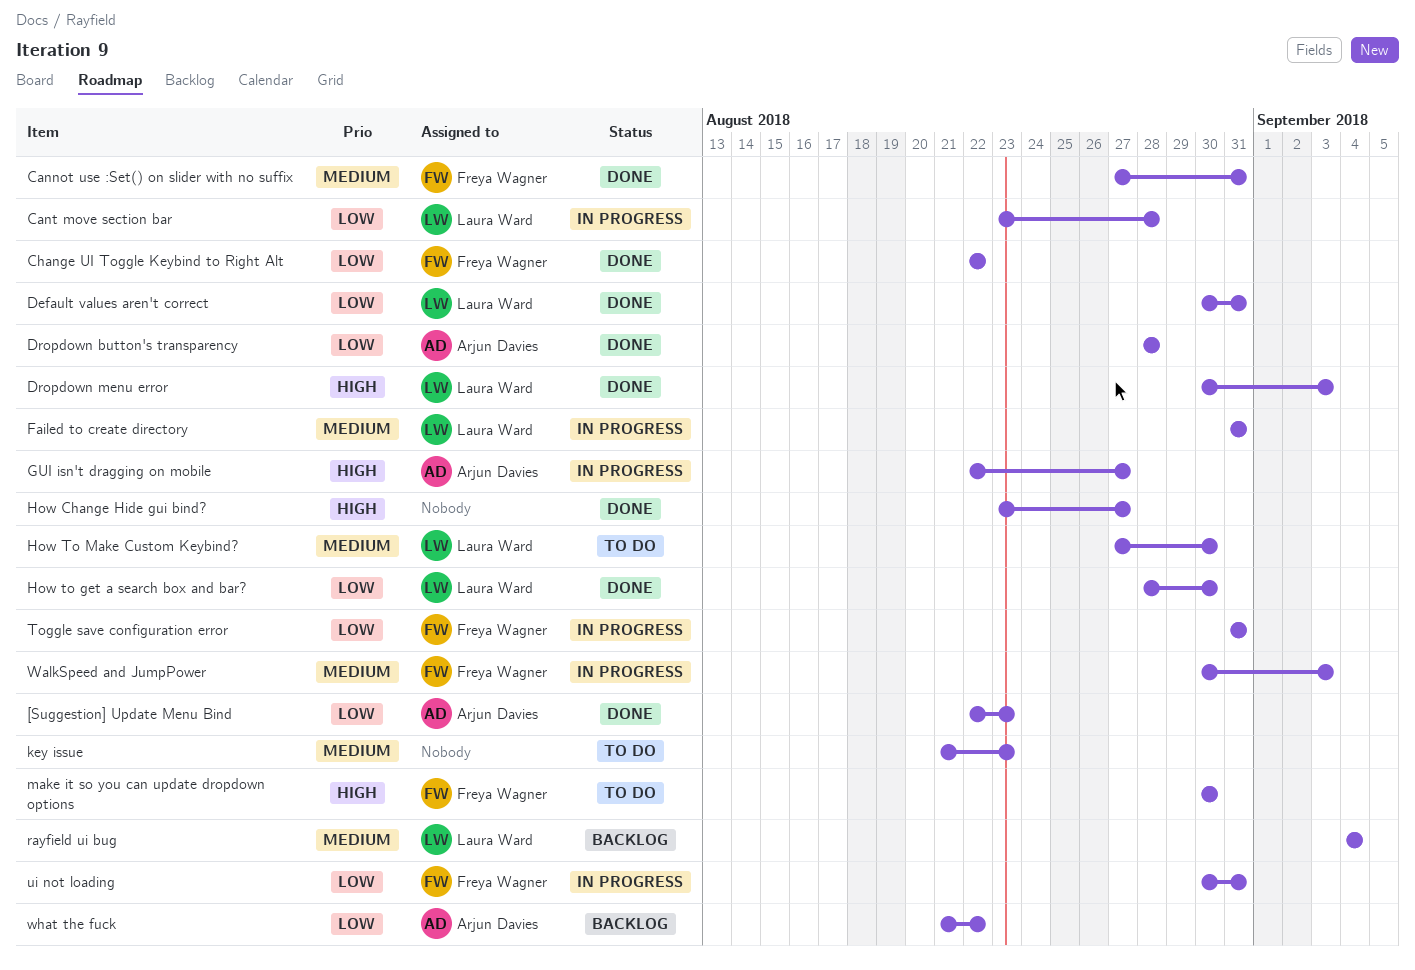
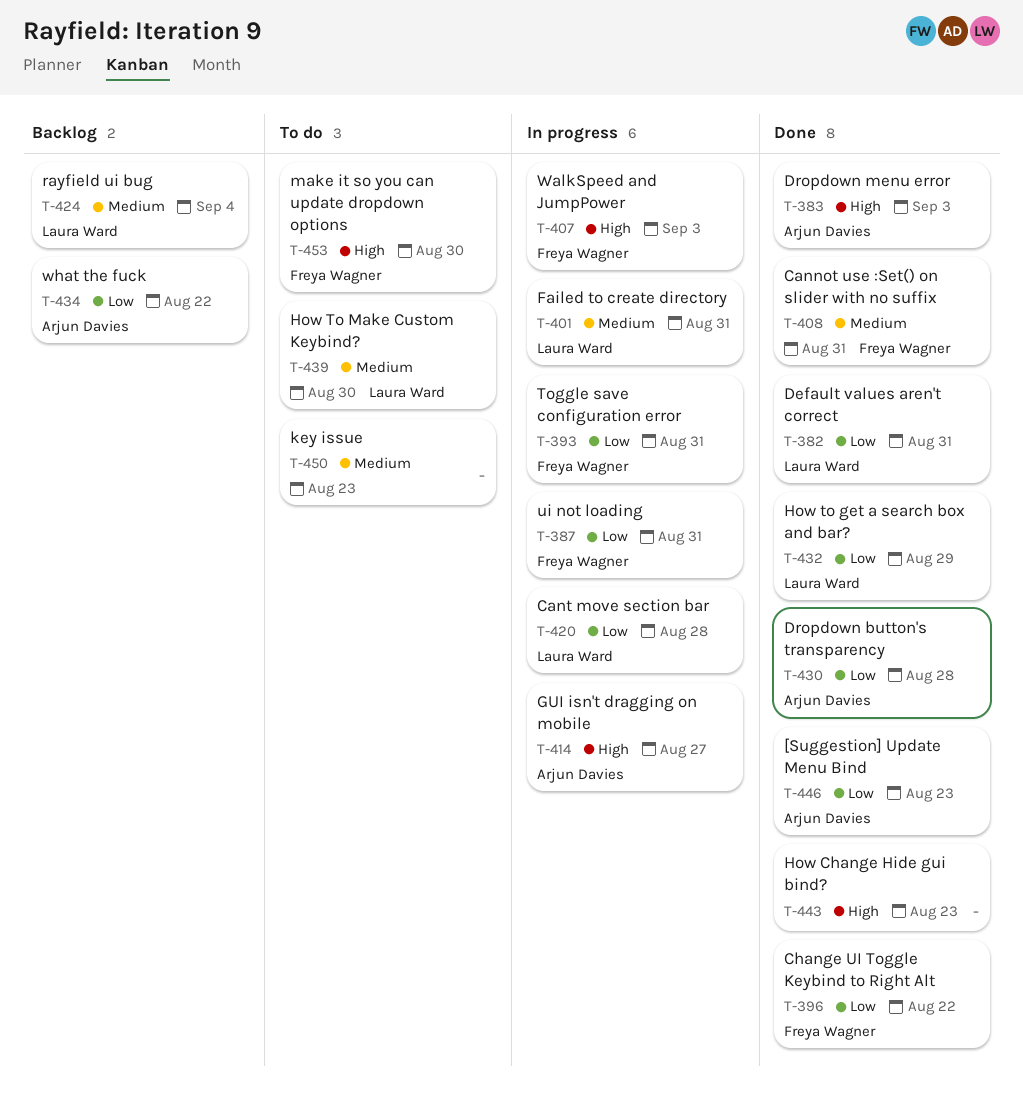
Dropdown menu error, owner: Laura Ward -> Arjun Davies
How Change Hide gui bind?, due: Aug 27 -> Aug 23
How to get a search box and bar?, due: Aug 30 -> Aug 29
WalkSpeed and JumpPower, priority: Medium -> High

